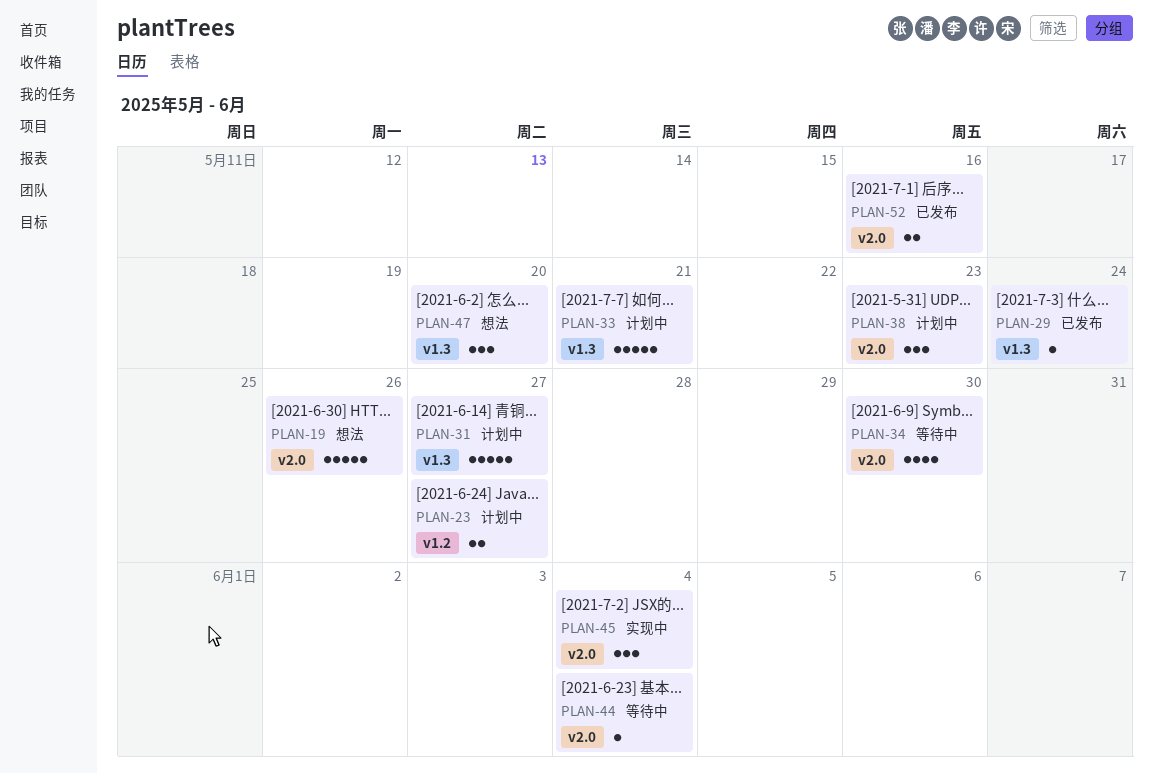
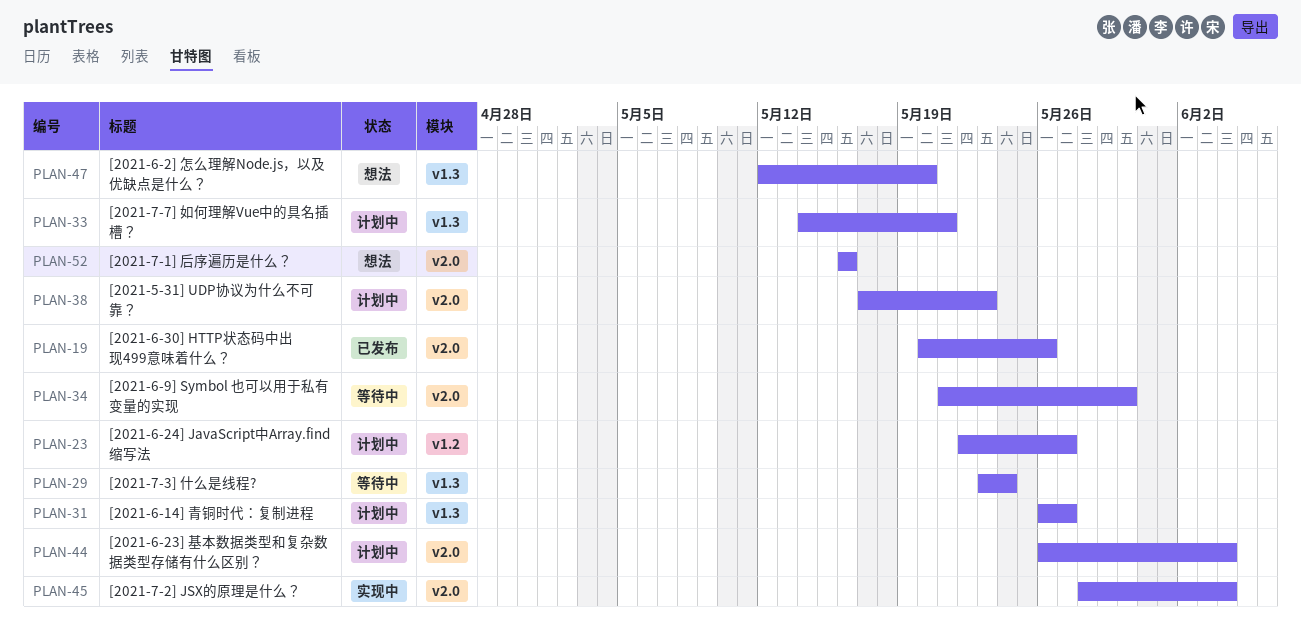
PLAN-19, status: 想法 -> 已发布
PLAN-29, status: 已发布 -> 等待中
PLAN-44, status: 等待中 -> 计划中
PLAN-52, status: 已发布 -> 想法

